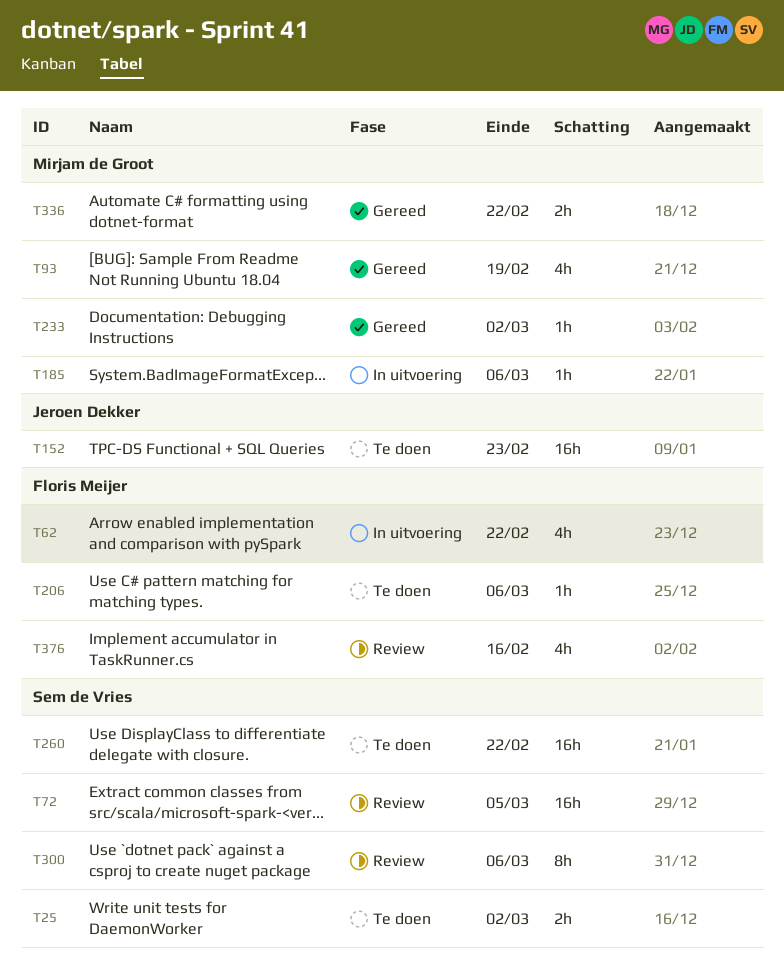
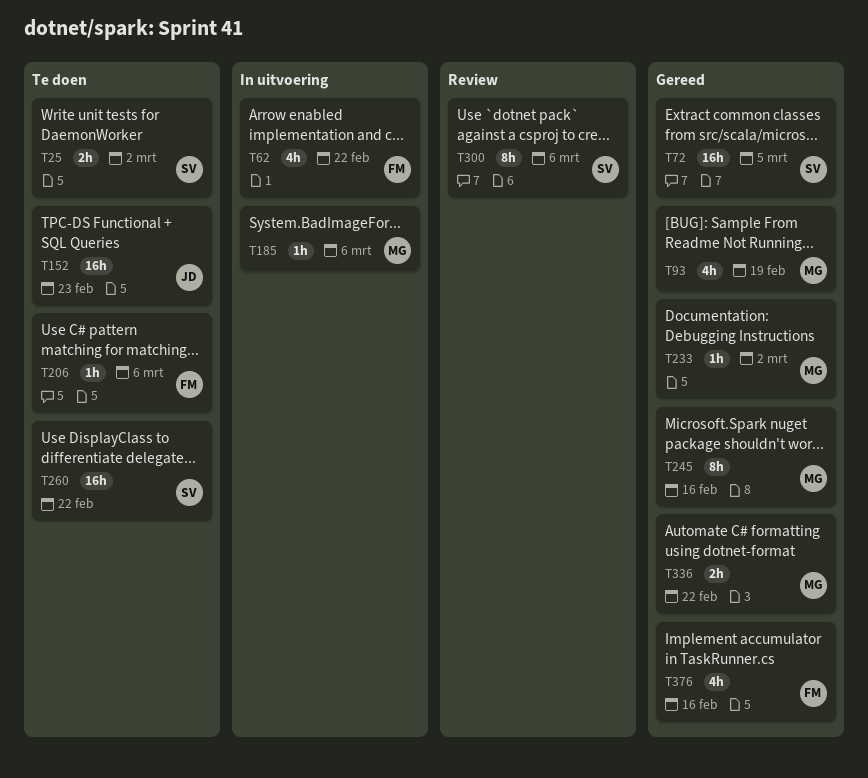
T72, status: Review -> Gereed
T245: none -> present
T376, status: Review -> Gereed

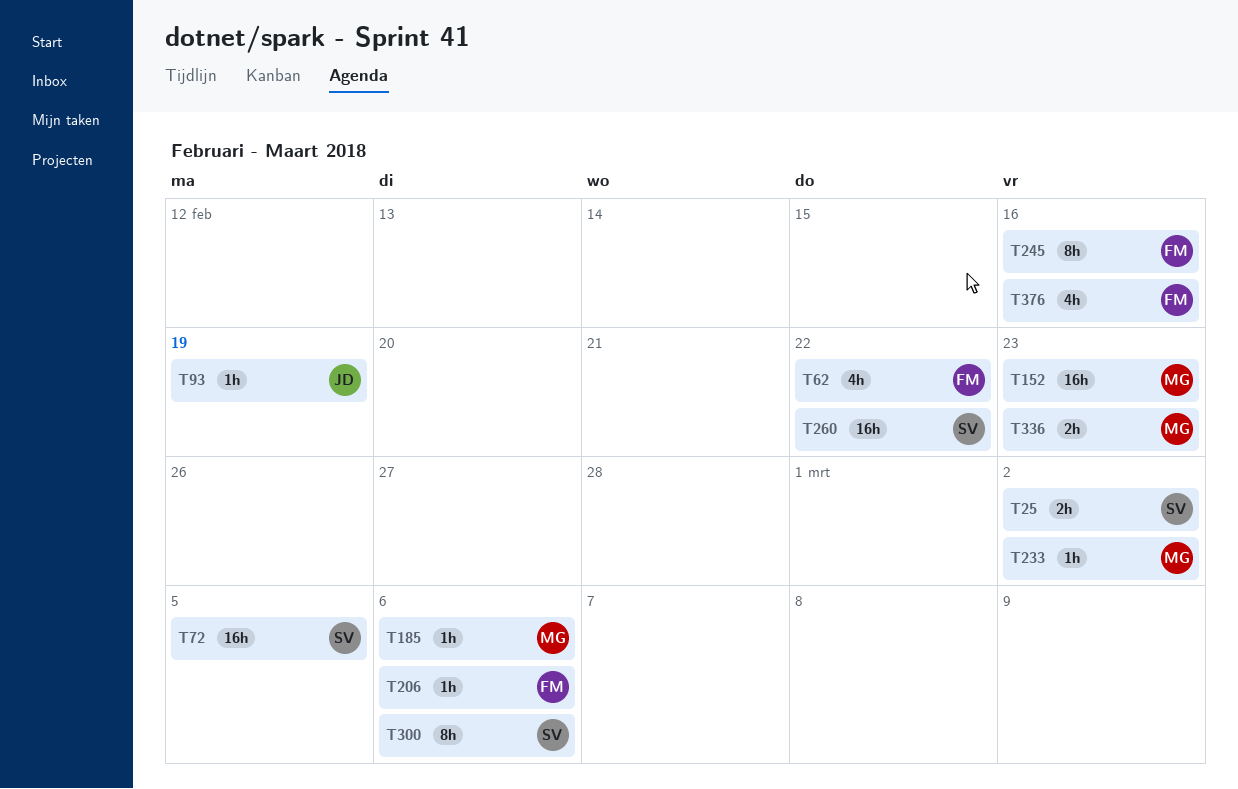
T93, owner: MG -> JD
T93, estimate: 4h -> 1h
T152, owner: JD -> MG
T245, owner: MG -> FM
T336, due: Feb 22 -> Feb 23

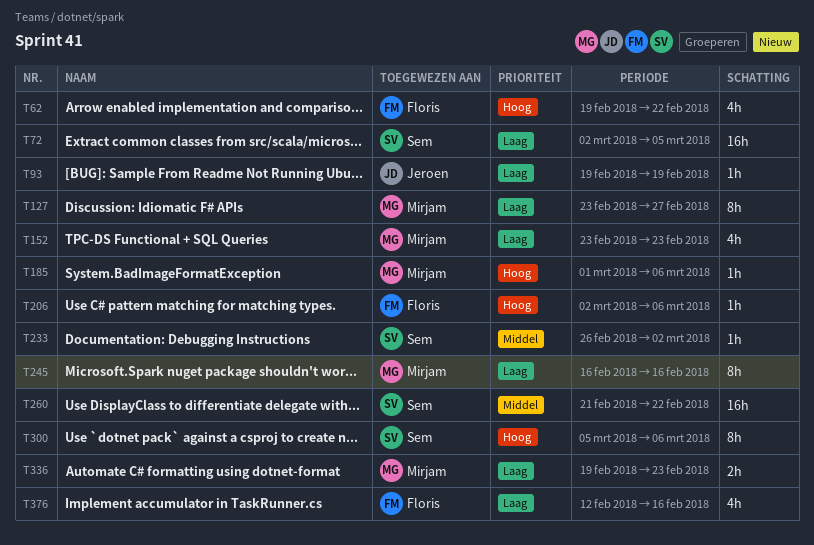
T25: present -> none
T127: none -> present
T152, estimate: 16h -> 4h
T233, owner: Mirjam -> Sem
T245, owner: Floris -> Mirjam

